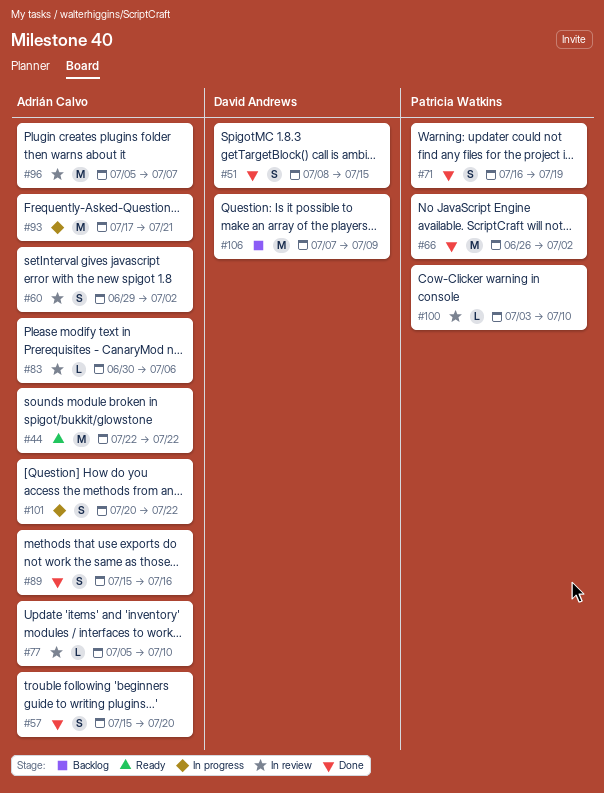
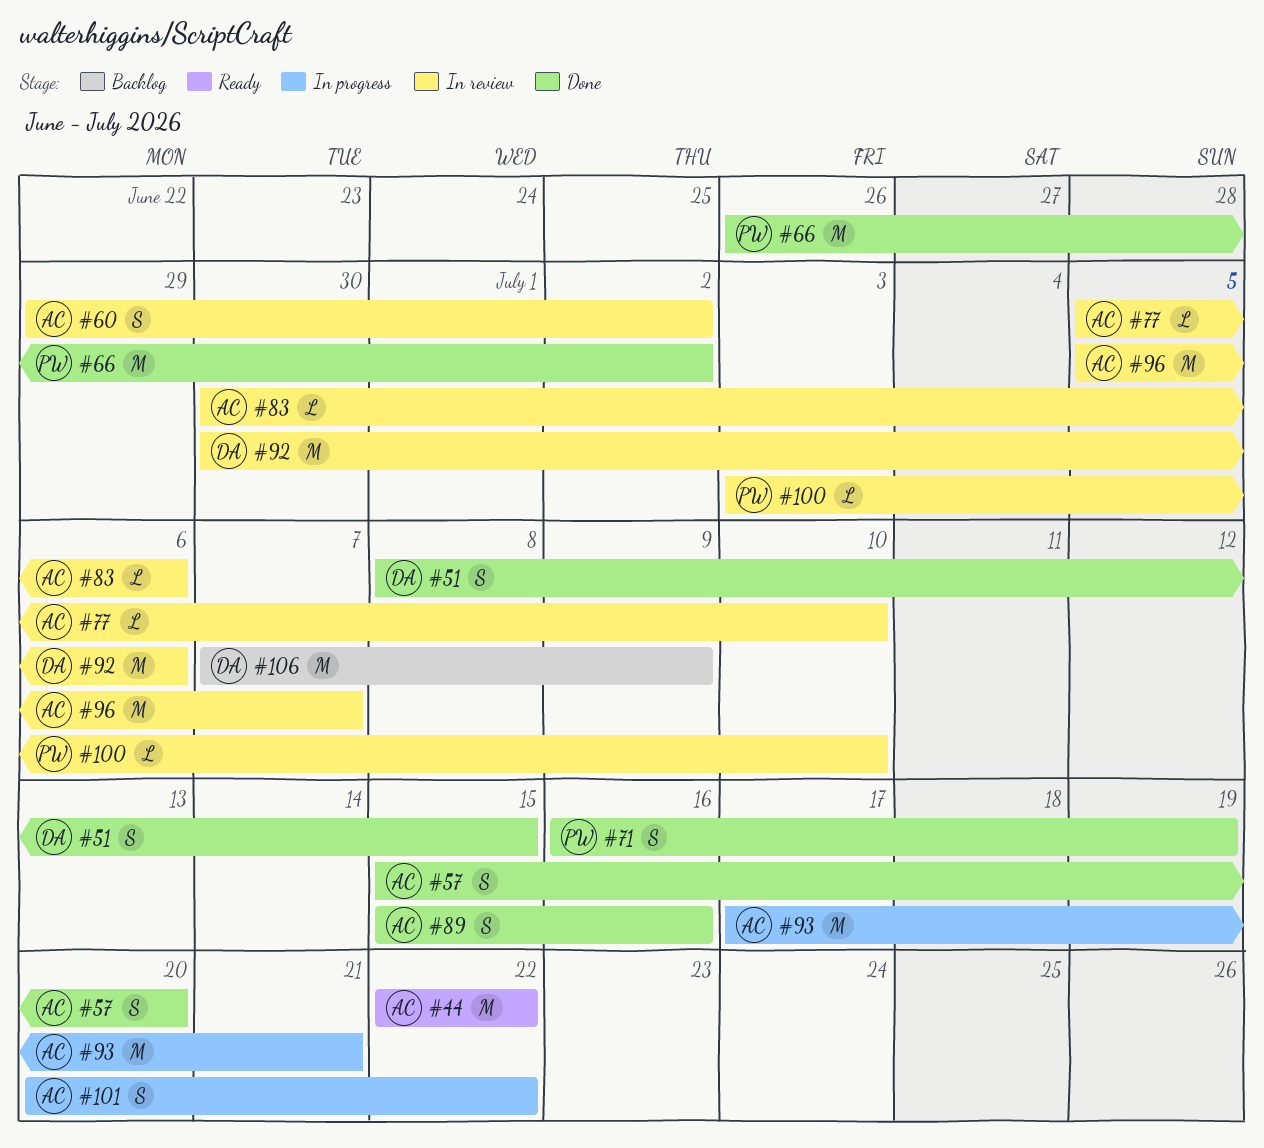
#92: none -> present

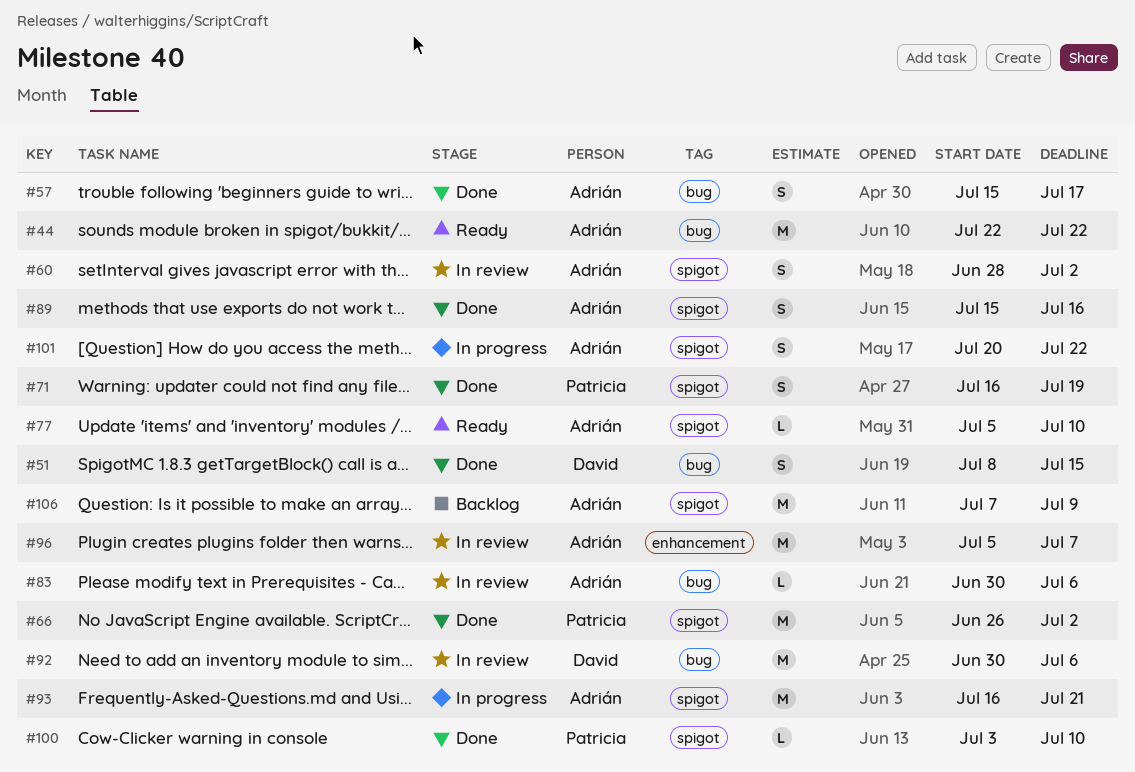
#57, due: Jul 20 -> Jul 17
#60, start: Jun 29 -> Jun 28
#77, status: In review -> Ready
#93, start: Jul 17 -> Jul 16
#100, status: In review -> Done
#106, owner: David -> Adrián

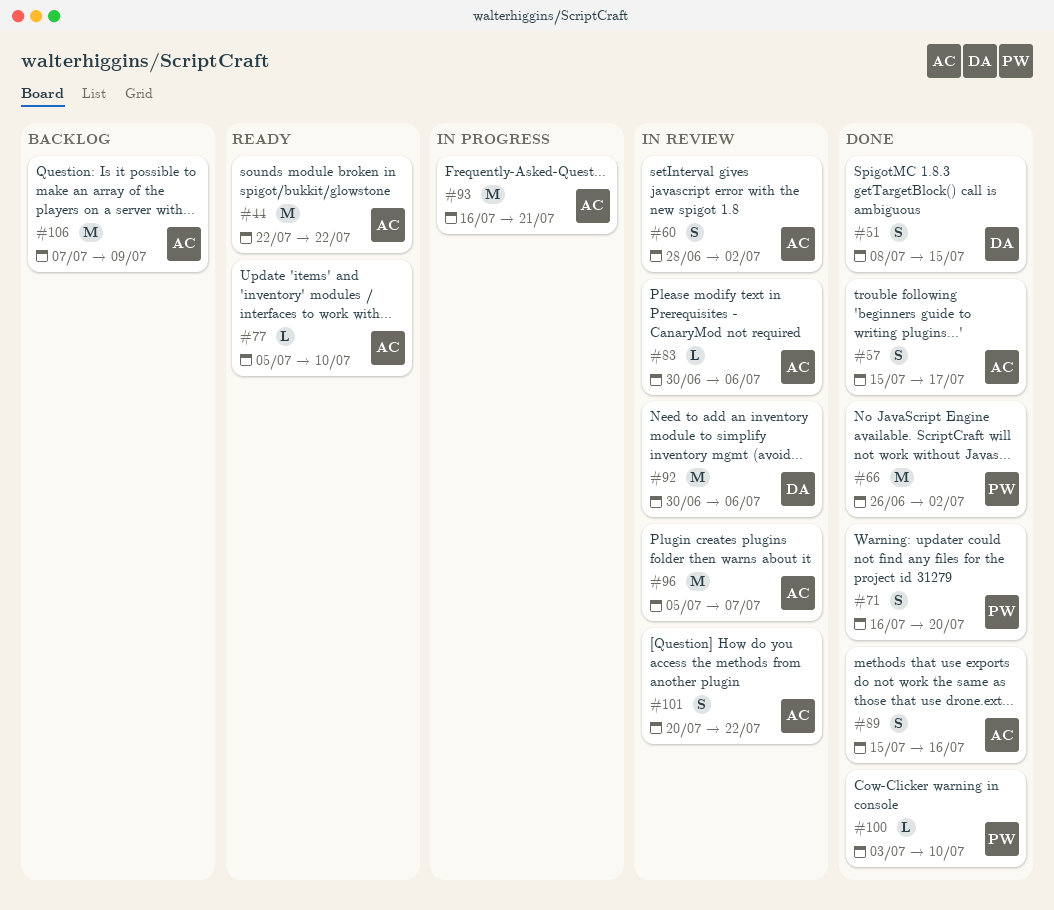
#71, due: Jul 19 -> Jul 20
#101, status: In progress -> In review

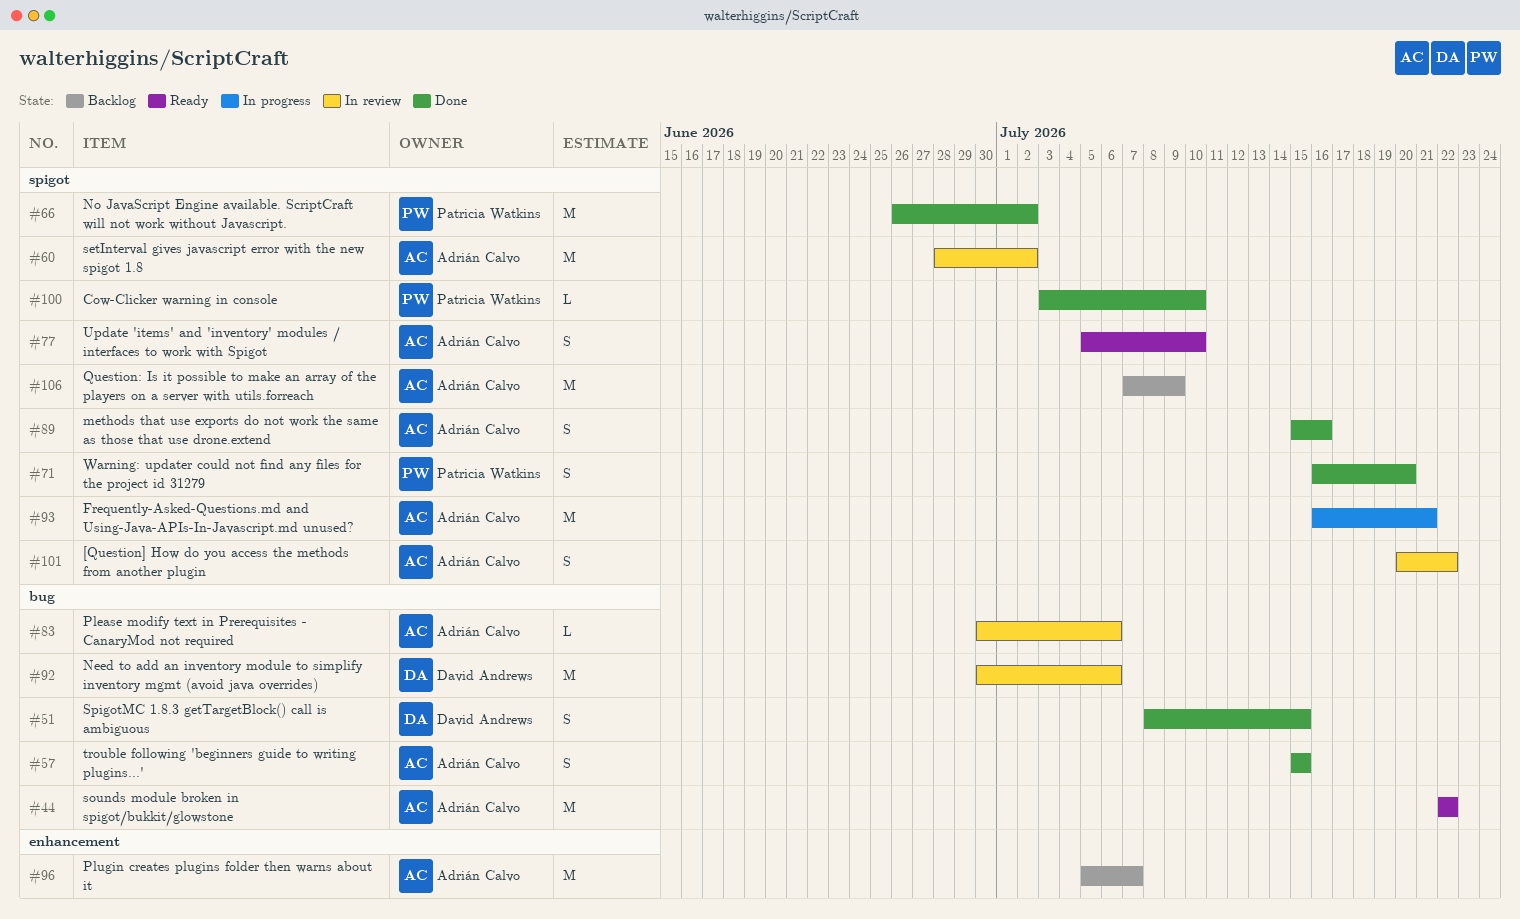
#57, due: Jul 17 -> Jul 15
#60, estimate: S -> M
#77, estimate: L -> S
#96, status: In review -> Backlog

